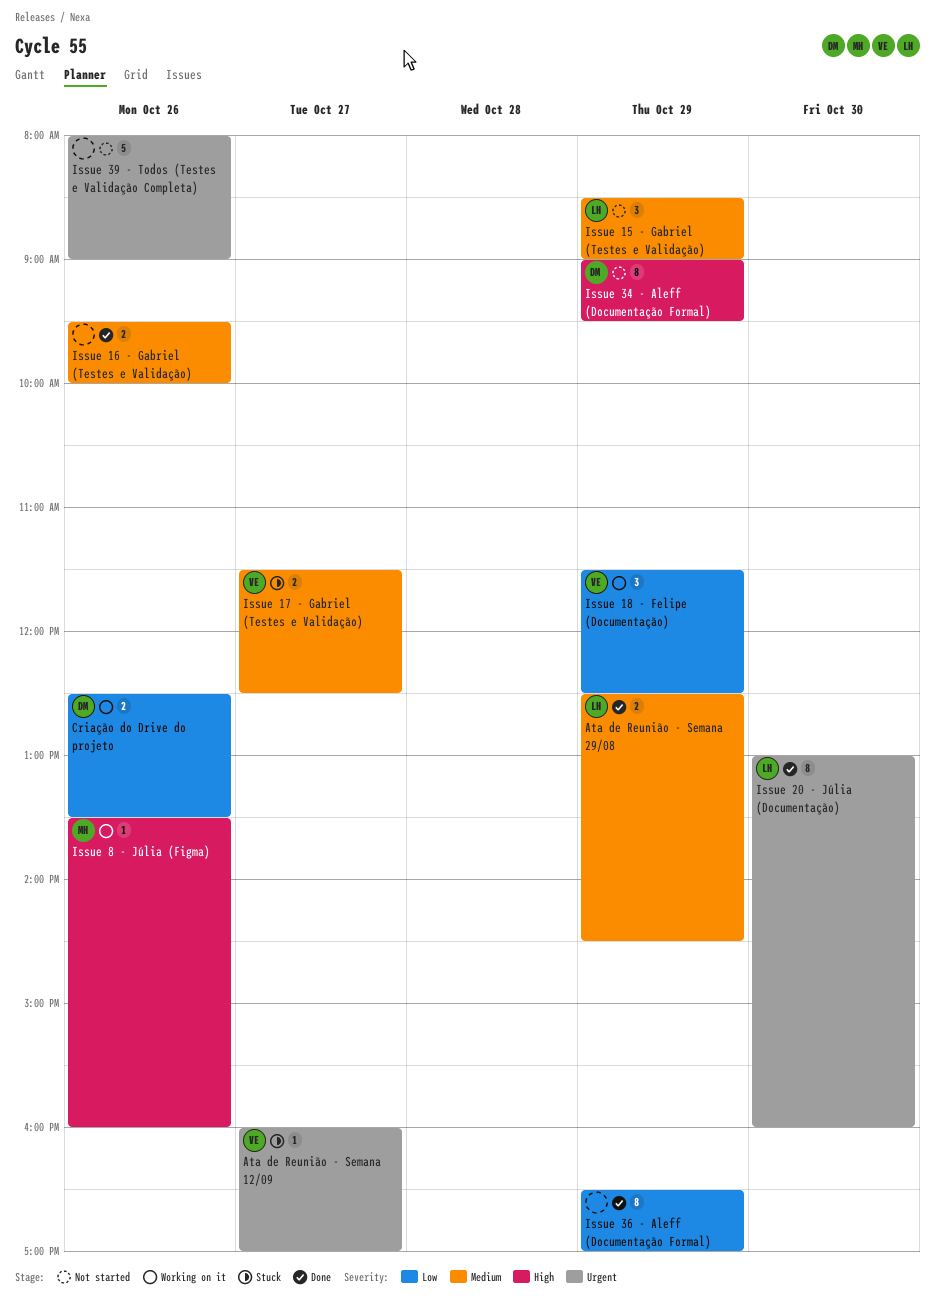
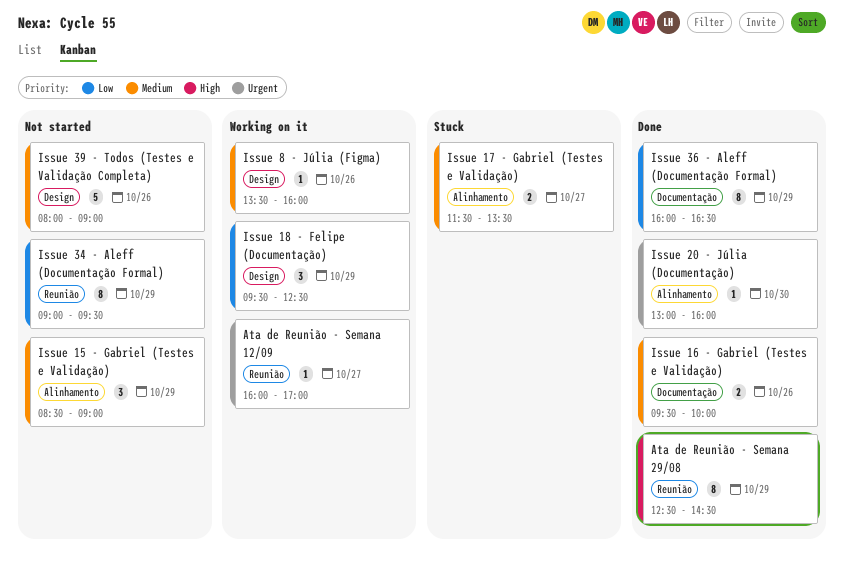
Ata de Reunião - Semana 12/09, status: Stuck -> Working on it
Ata de Reunião - Semana 29/08, priority: Medium -> High
Ata de Reunião - Semana 29/08, estimate: 2 -> 8
Criação do Drive do projeto: present -> none
Issue 17 - Gabriel (Testes e Validação), ends: 12:30 -> 13:30
Issue 18 - Felipe (Documentação), begins: 11:30 -> 09:30
Issue 20 - Júlia (Documentação), estimate: 8 -> 1
Issue 34 - Aleff (Documentação Formal), priority: High -> Low
Issue 36 - Aleff (Documentação Formal), begins: 16:30 -> 16:00
Issue 36 - Aleff (Documentação Formal), ends: 17:00 -> 16:30
Issue 39 - Todos (Testes e Validação Completa), priority: Urgent -> Medium
Issue 8 - Júlia (Figma), priority: High -> Medium

